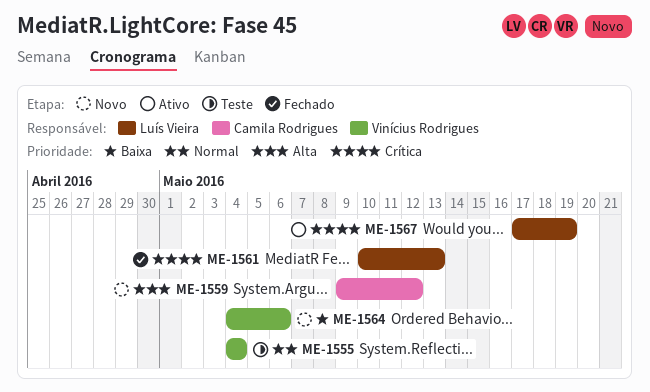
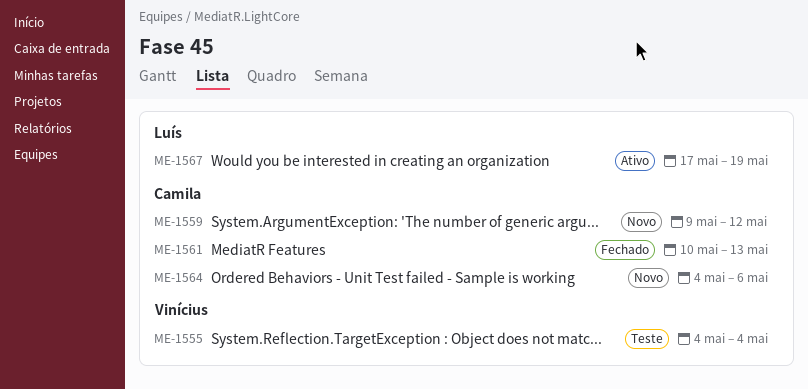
ME-1561, owner: Luís Vieira -> Camila Rodrigues
ME-1564, owner: Vinícius Rodrigues -> Camila Rodrigues

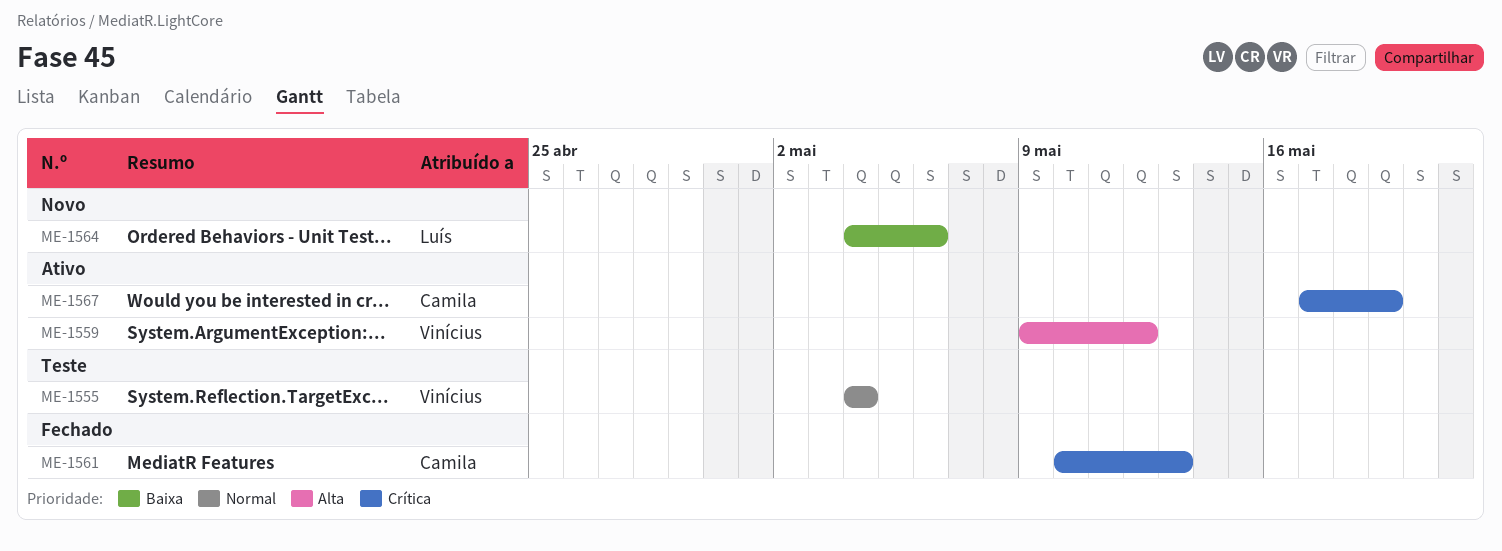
ME-1559, status: Novo -> Ativo
ME-1559, owner: Camila -> Vinícius
ME-1564, owner: Camila -> Luís
ME-1567, owner: Luís -> Camila

